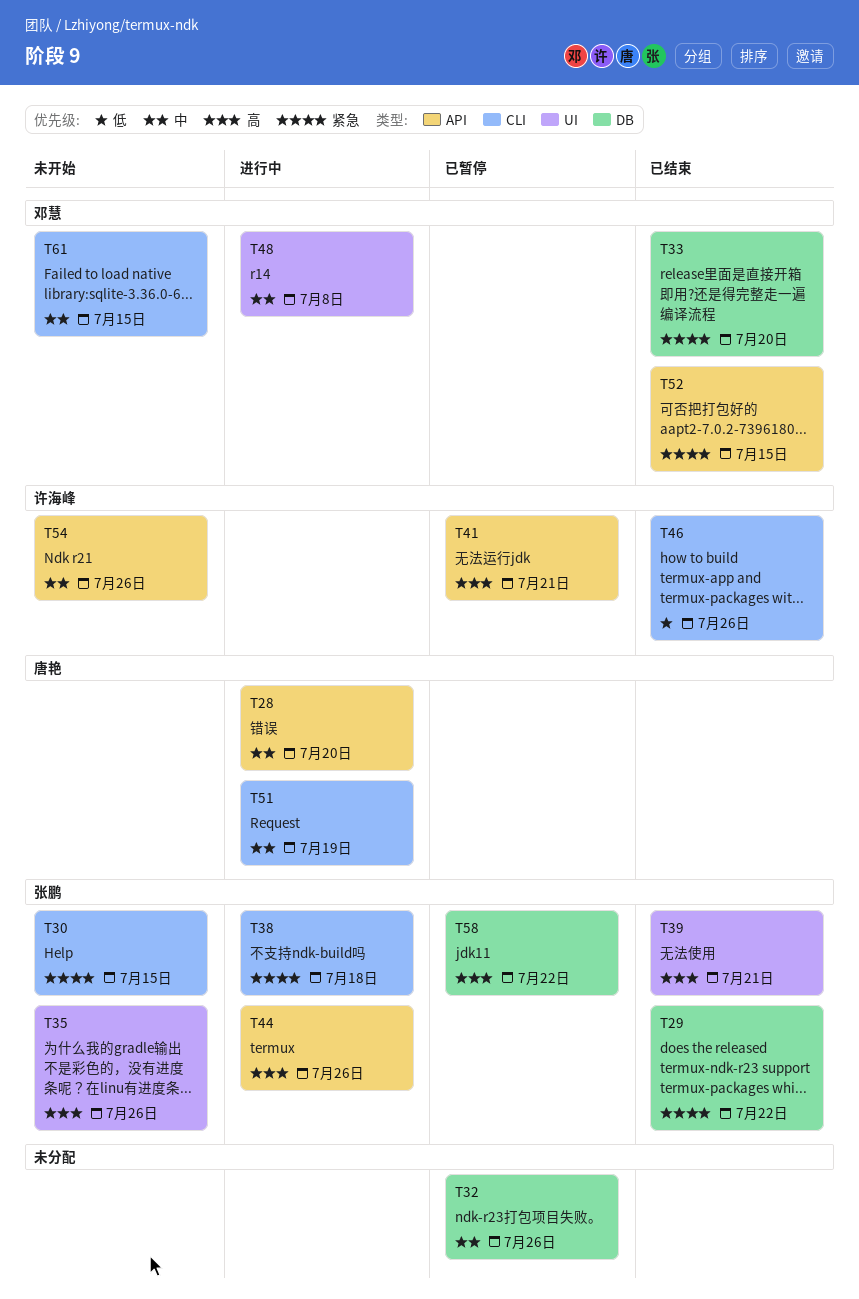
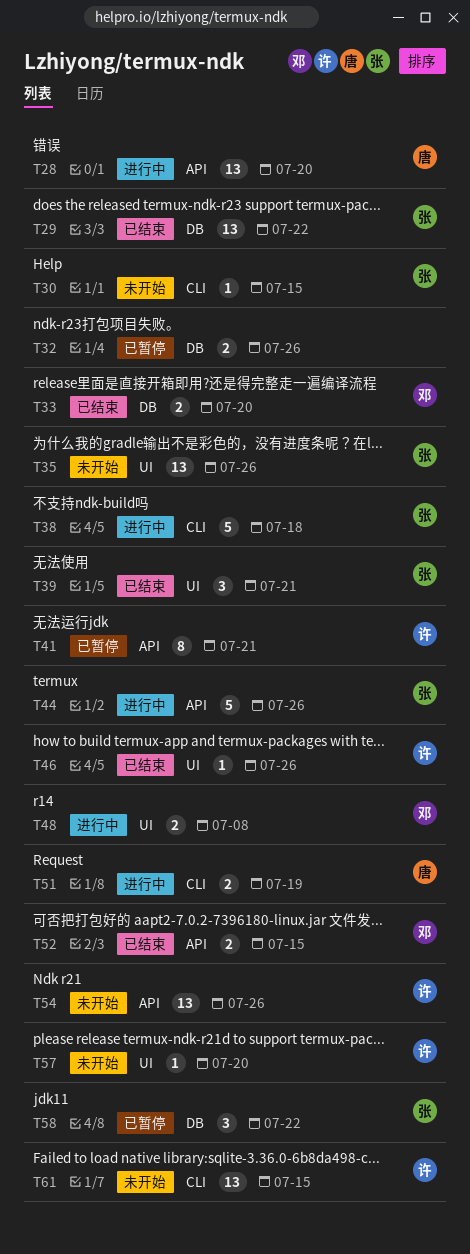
T46, label: CLI -> UI
T57: none -> present
T61, owner: 邓慧 -> 许海峰

